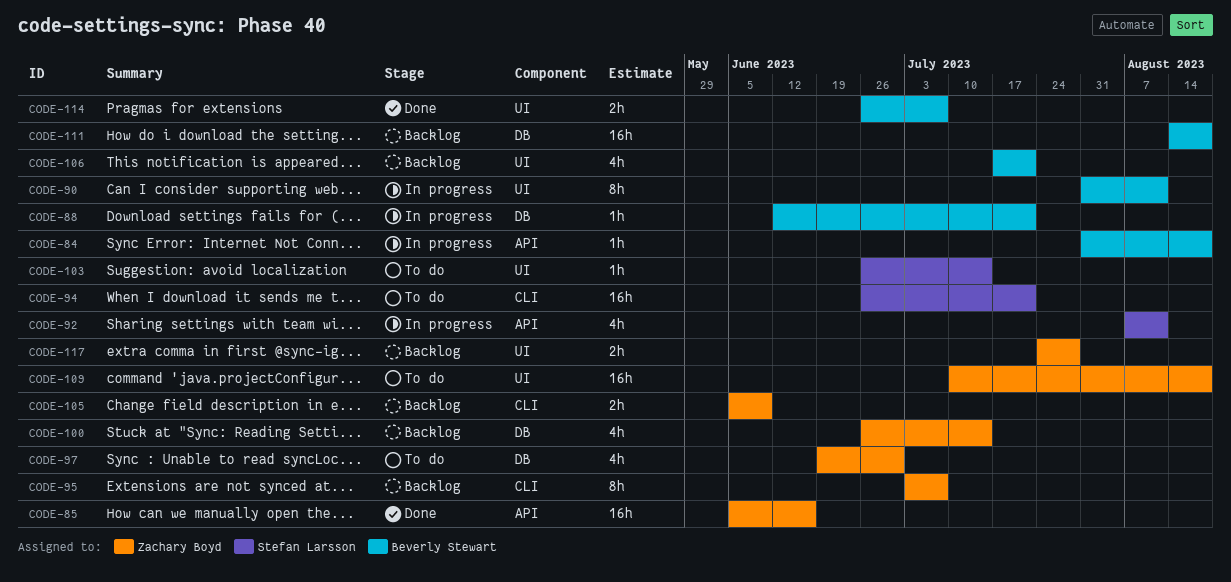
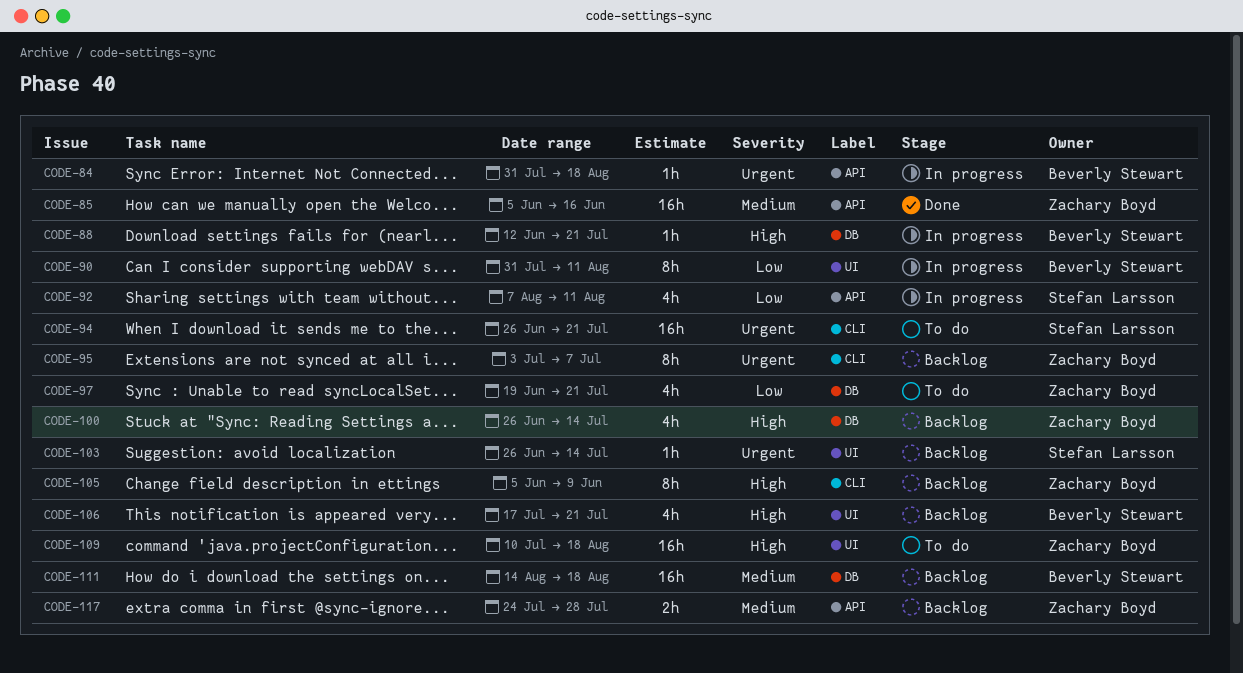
CODE-97, due: Jun 30 -> Jul 21
CODE-103, status: To do -> Backlog
CODE-105, estimate: 2h -> 8h
CODE-114: present -> none
CODE-117, label: UI -> API

